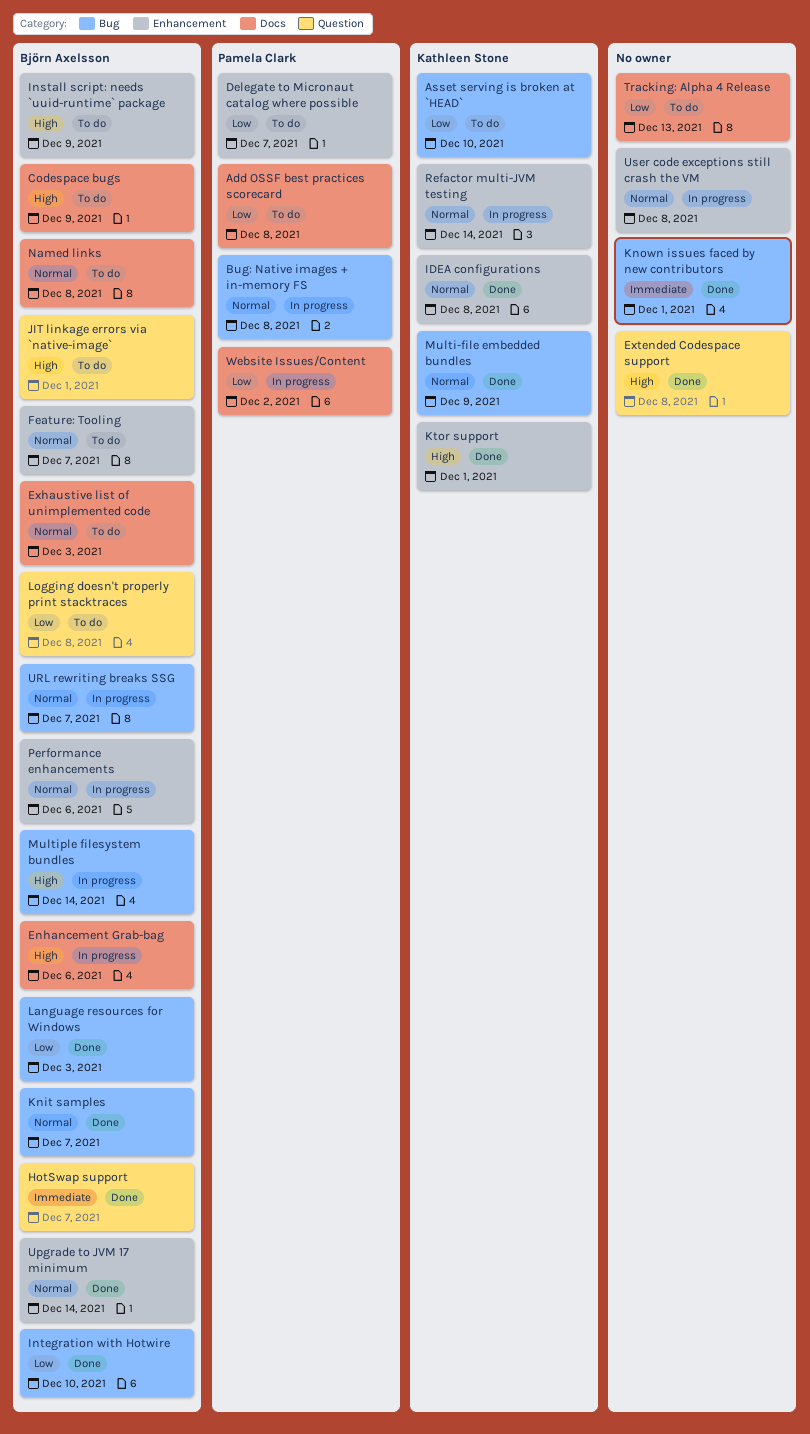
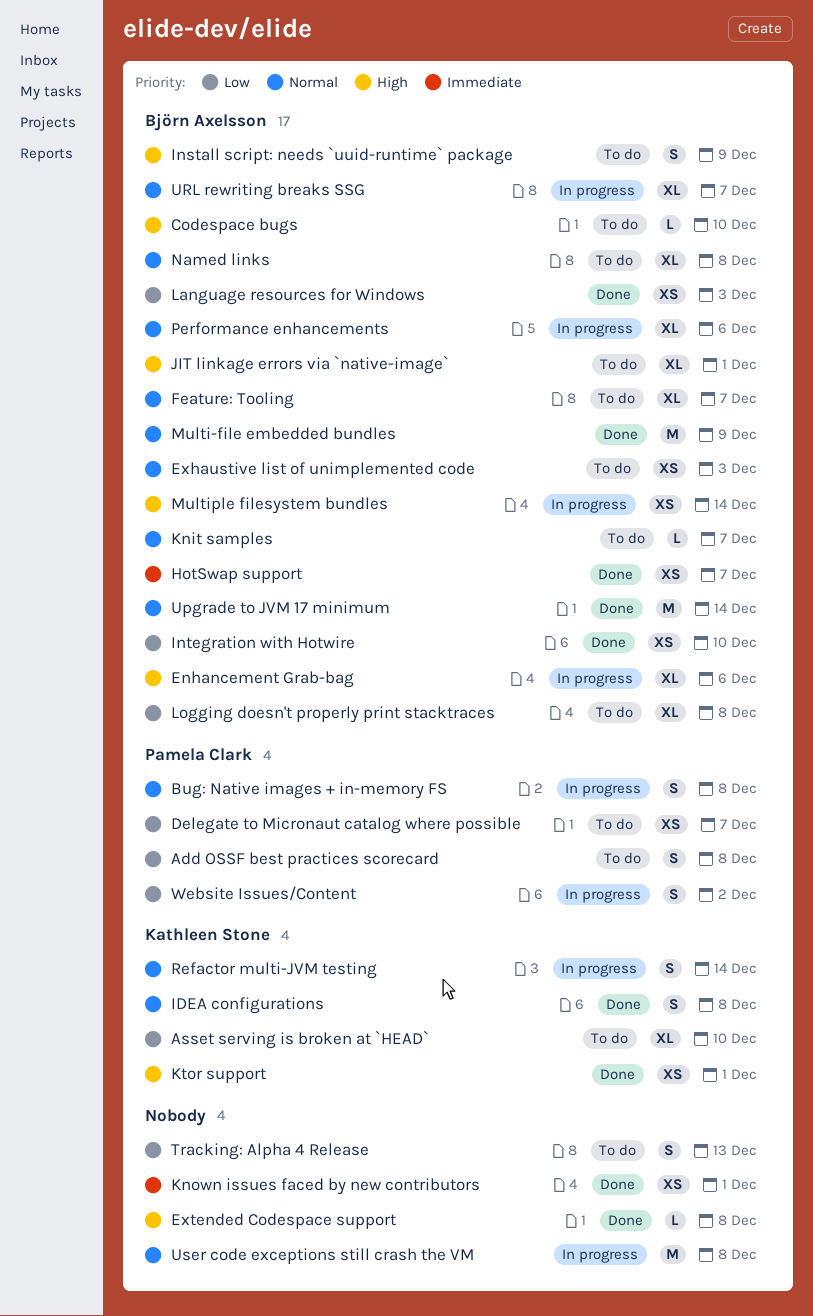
Codespace bugs, due: Dec 9 -> Dec 10
Knit samples, status: Done -> To do
Multi-file embedded bundles, owner: Kathleen Stone -> Björn Axelsson

